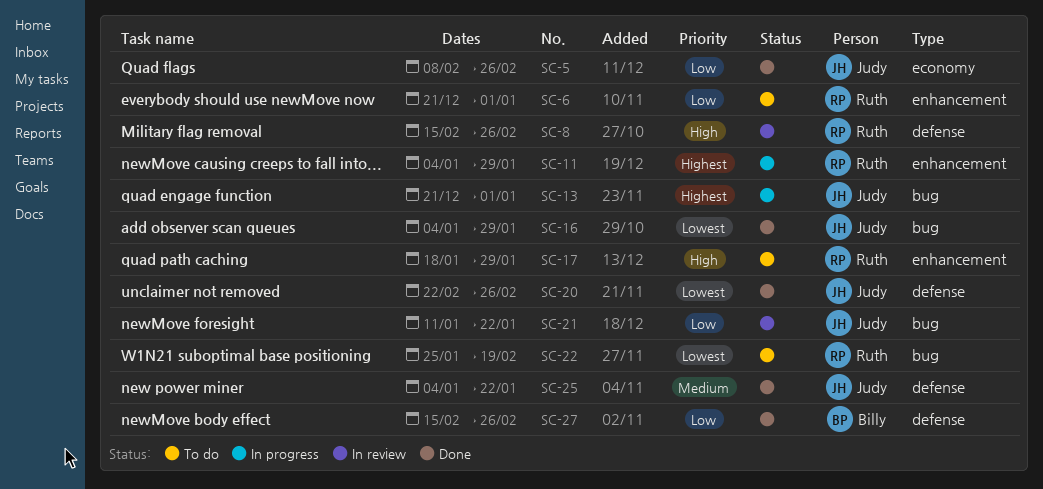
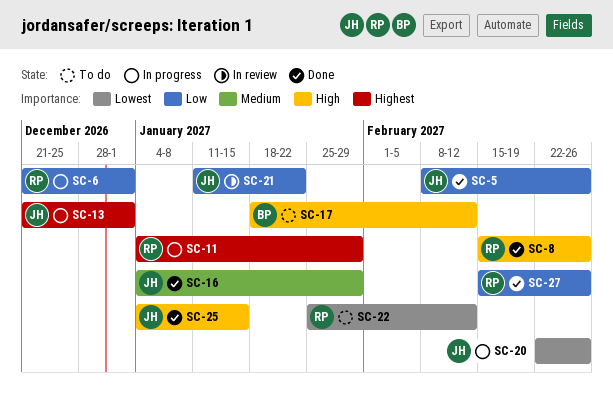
SC-6, status: To do -> In progress
SC-8, status: In review -> Done
SC-16, priority: Lowest -> Medium
SC-17, owner: Ruth -> Billy
SC-17, due: Jan 29 -> Feb 12
SC-20, status: Done -> In progress
SC-22, due: Feb 19 -> Feb 12
SC-25, priority: Medium -> High
SC-25, due: Jan 22 -> Jan 15
SC-27, owner: Billy -> Ruth

